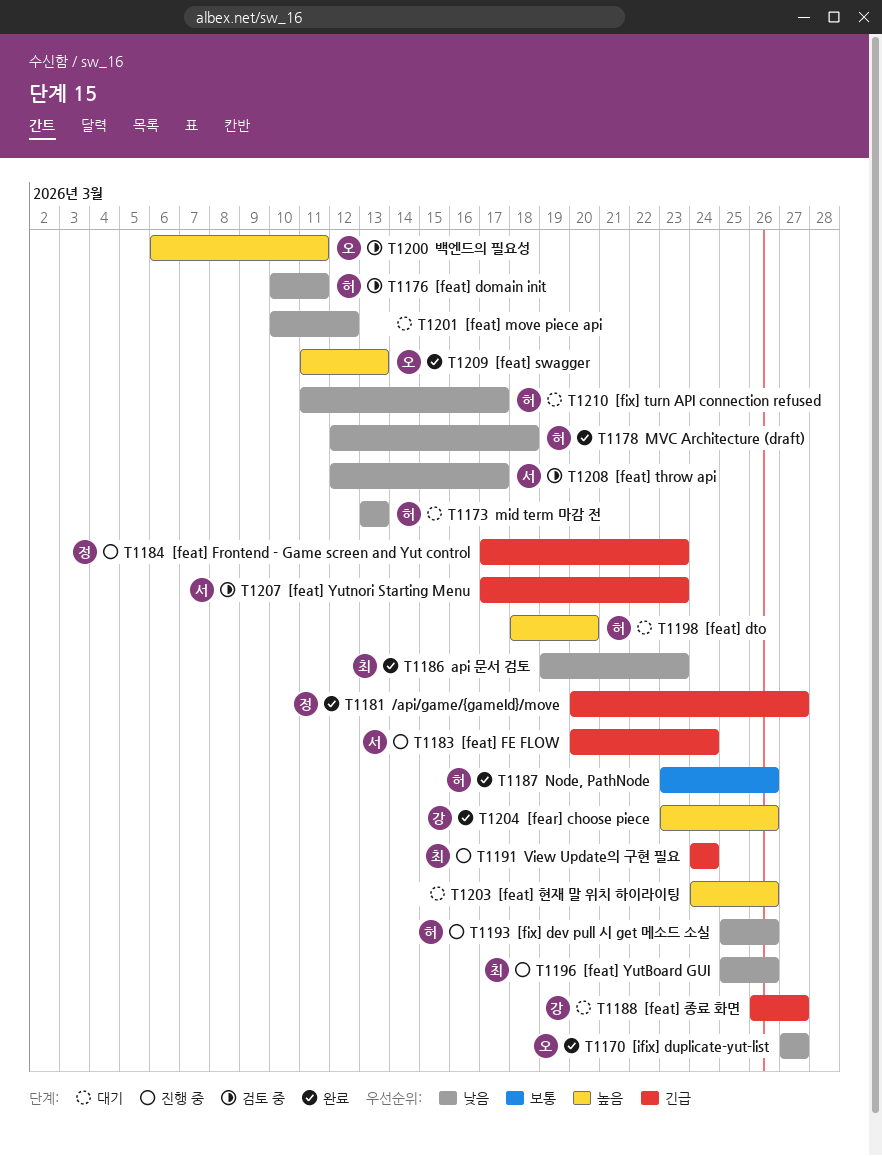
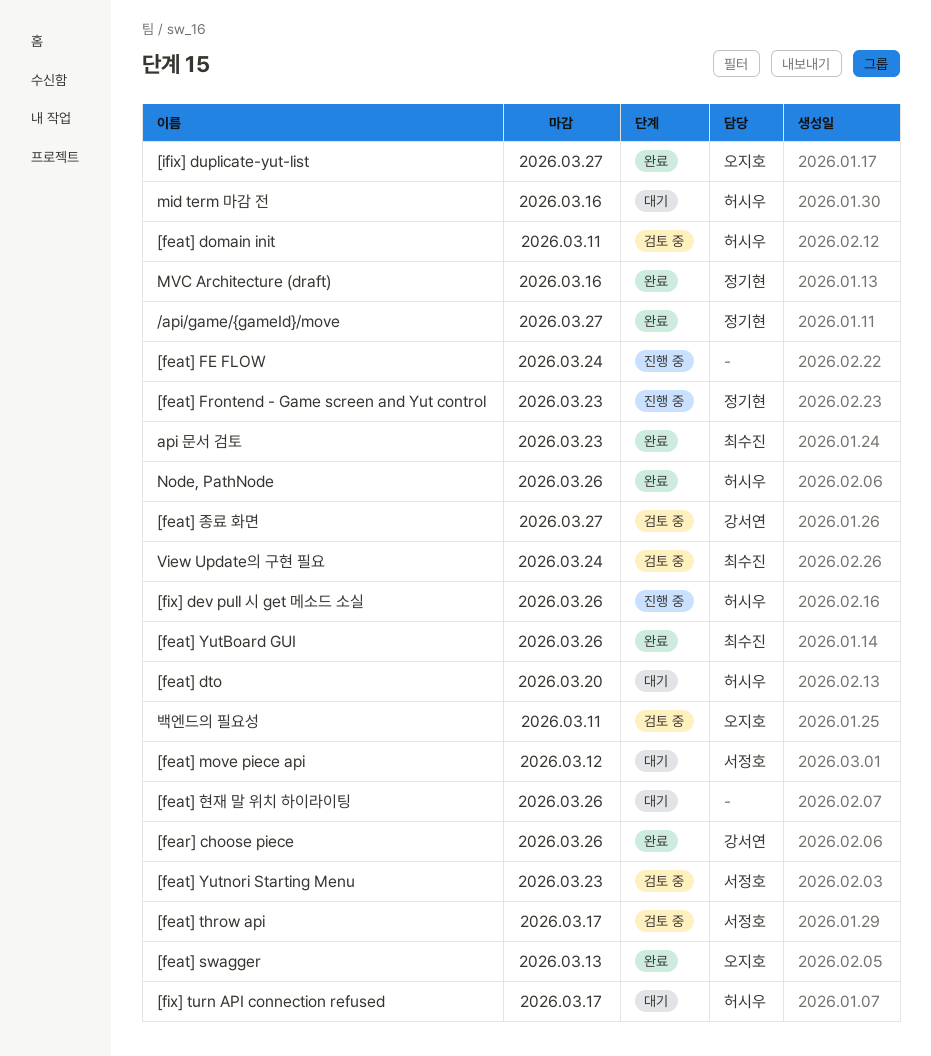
[feat] FE FLOW, owner: 서정호 -> none
[feat] move piece api, owner: none -> 서정호
[feat] YutBoard GUI, status: 진행 중 -> 완료
[feat] 종료 화면, status: 대기 -> 검토 중
mid term 마감 전, due: Mar 13 -> Mar 16
MVC Architecture (draft), owner: 허시우 -> 정기현
MVC Architecture (draft), due: Mar 18 -> Mar 16
View Update의 구현 필요, status: 진행 중 -> 검토 중

